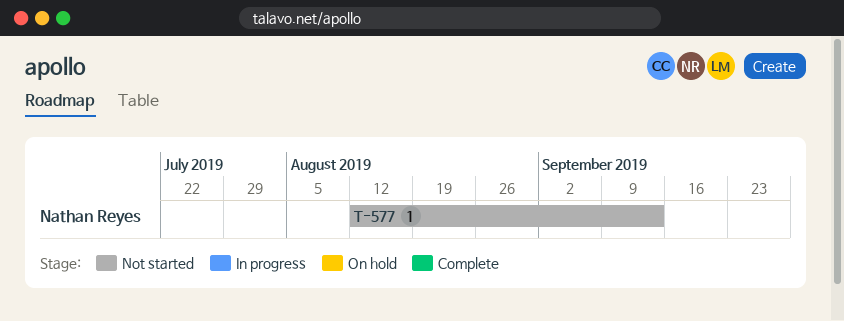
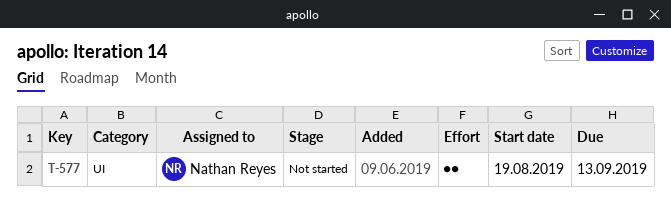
T-577, estimate: 1 -> 2
T-577, start: Aug 12 -> Aug 19

